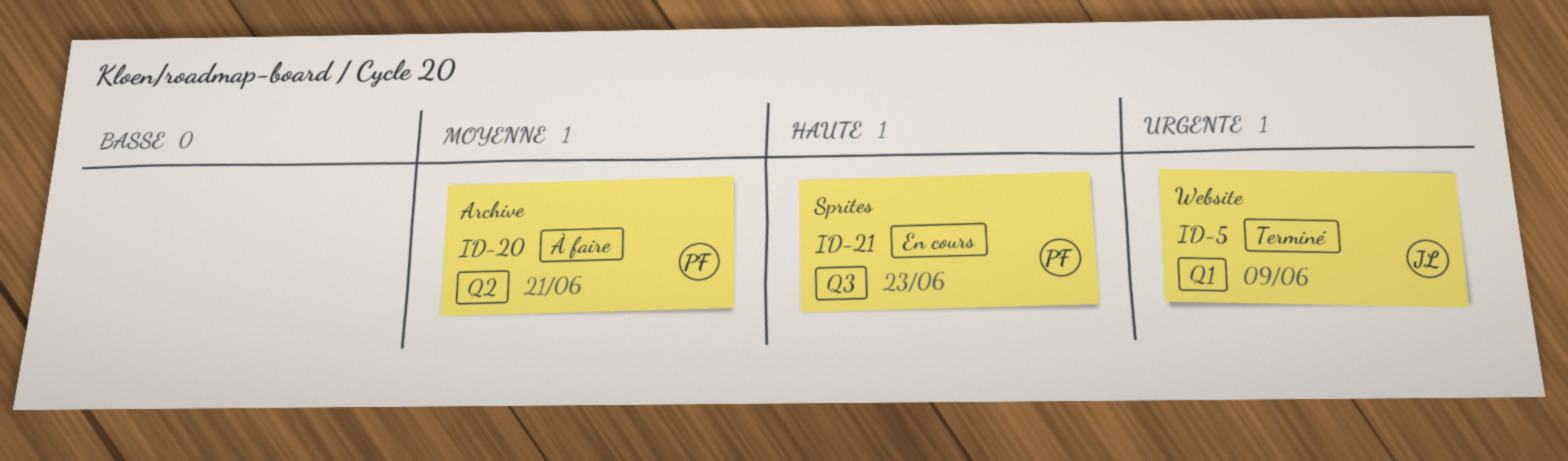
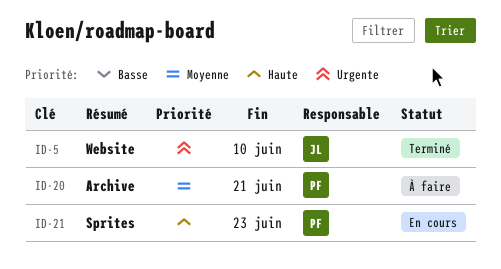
ID-5, due: Jun 9 -> Jun 10

